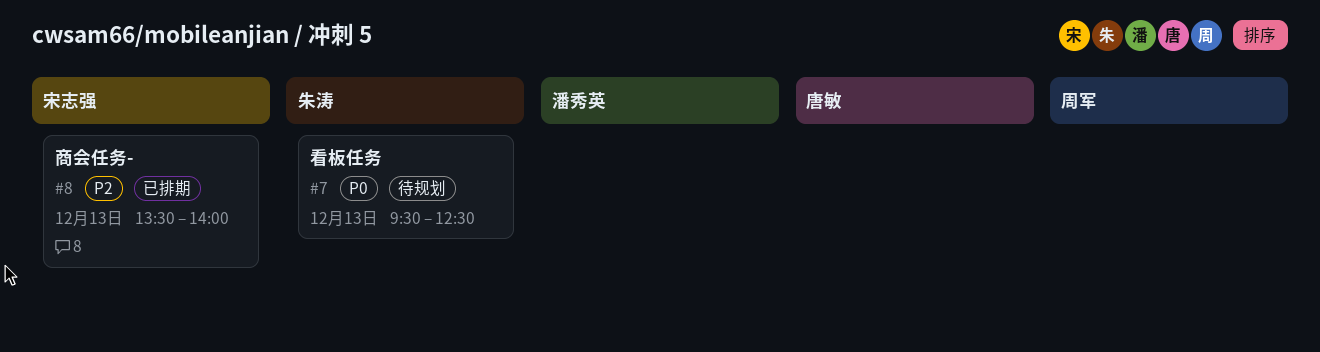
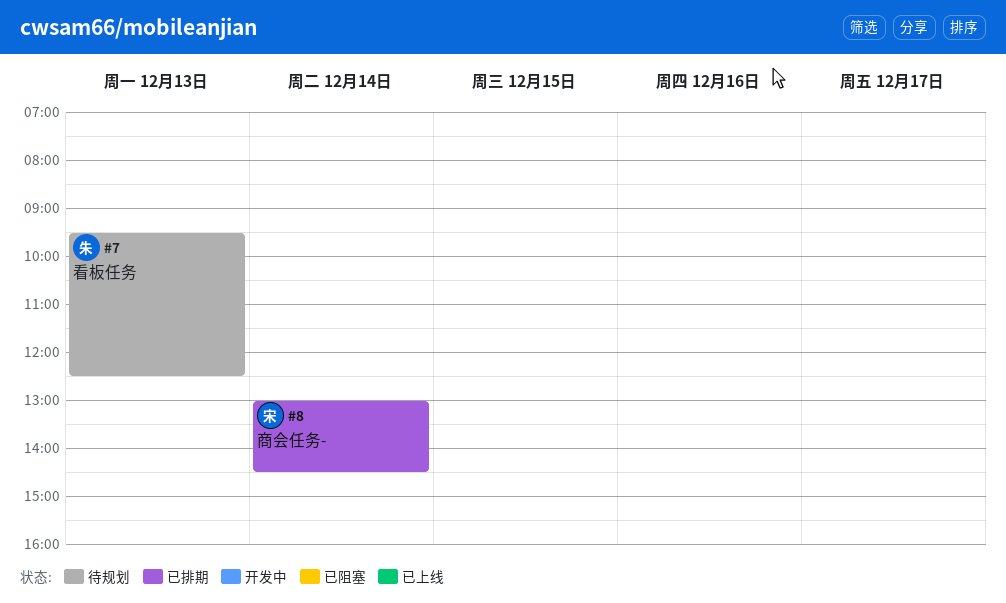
#8, day: Dec 13 -> Dec 14
#8, begins: 13:30 -> 13:00
#8, ends: 14:00 -> 14:30

